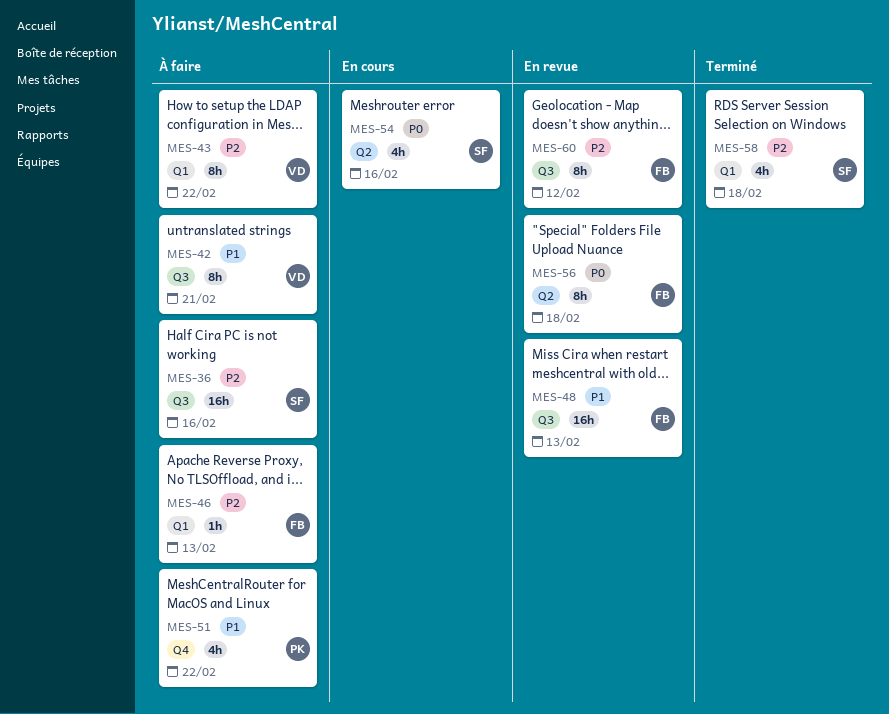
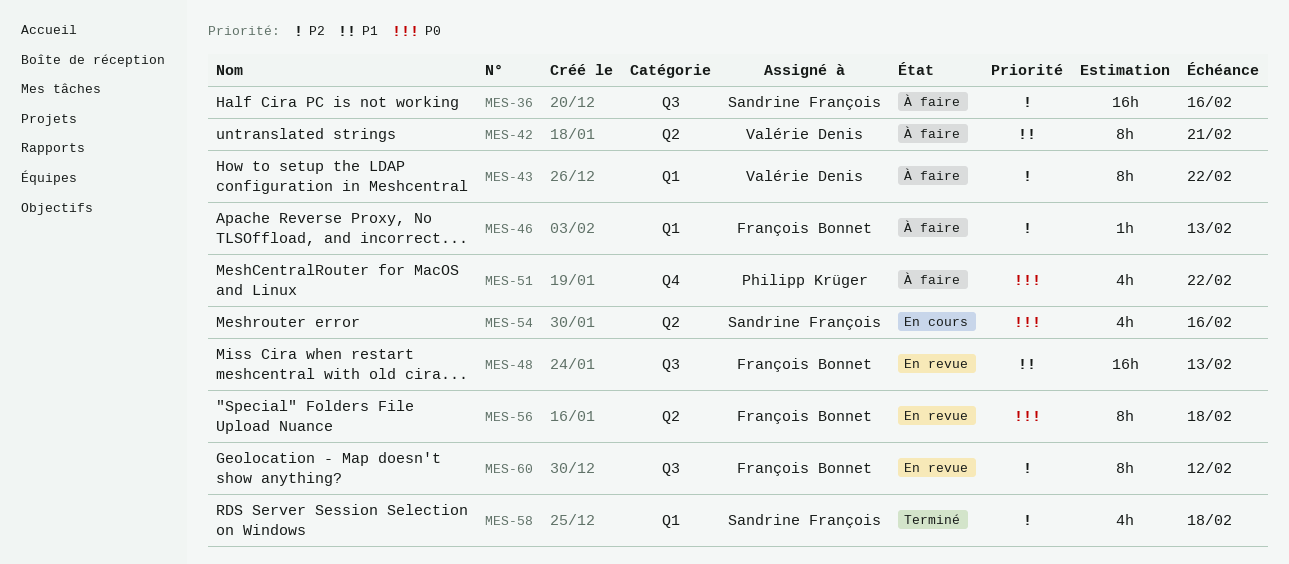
MES-42, label: Q3 -> Q2
MES-51, priority: P1 -> P0

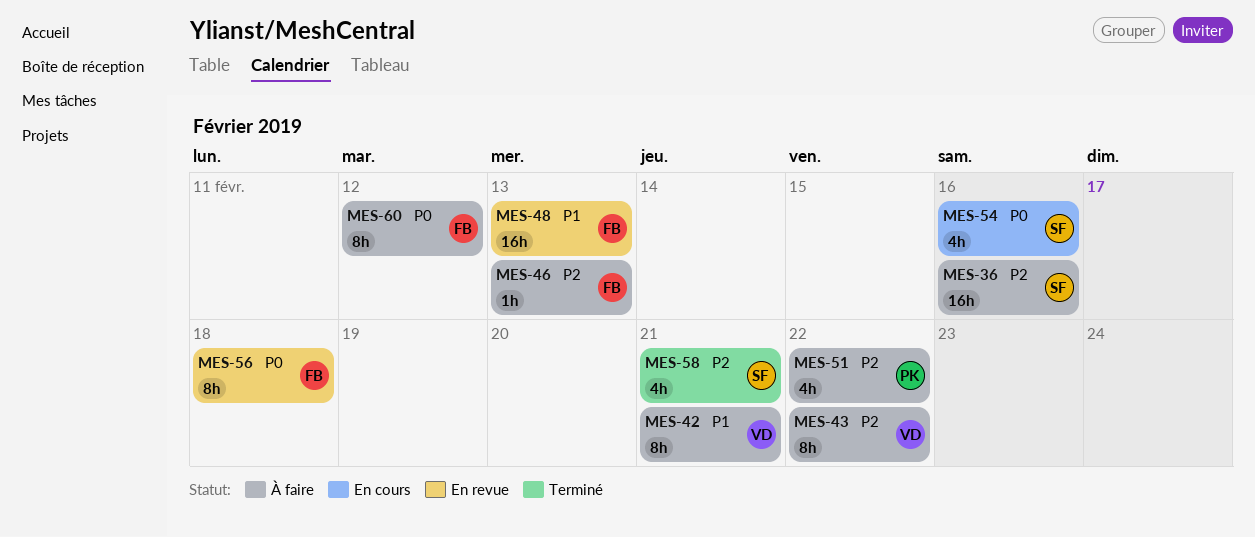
MES-51, priority: P0 -> P2
MES-58, due: Feb 18 -> Feb 21
MES-60, status: En revue -> À faire
MES-60, priority: P2 -> P0

